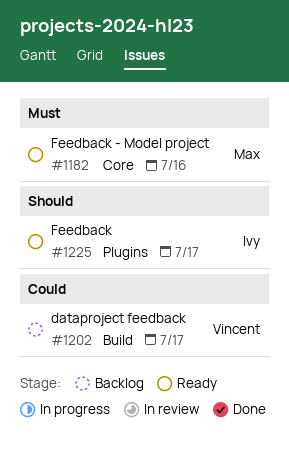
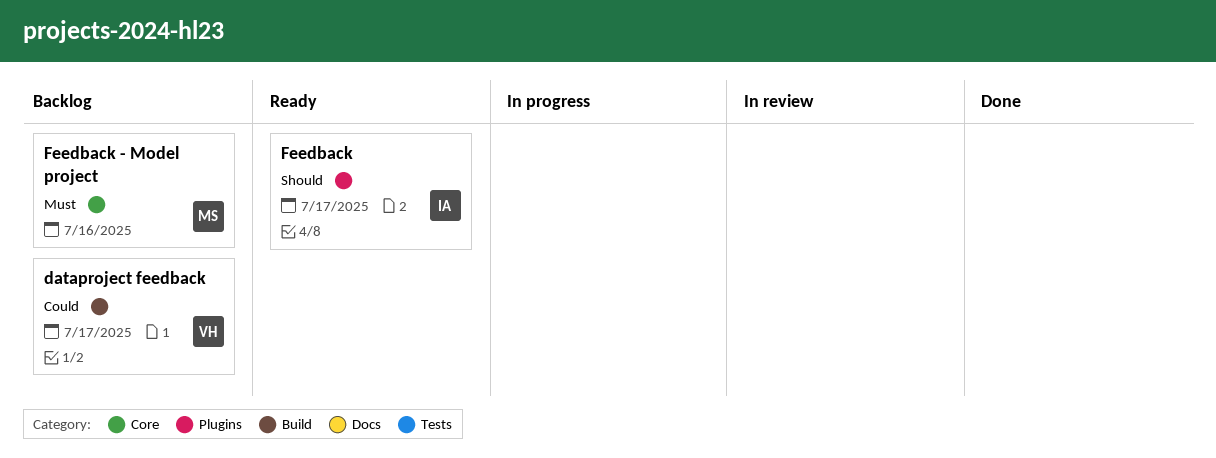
Feedback - Model project, status: Ready -> Backlog

